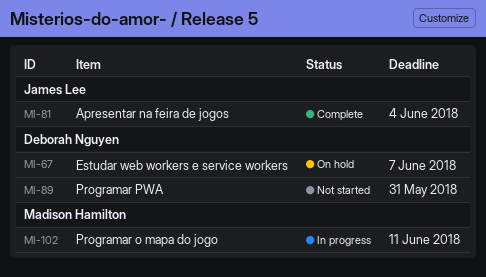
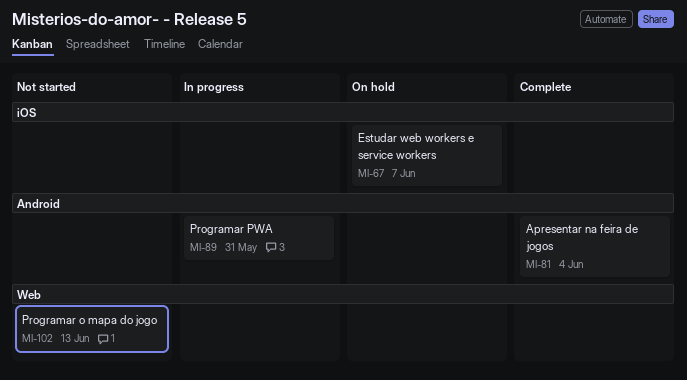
MI-89, status: Not started -> In progress
MI-102, status: In progress -> Not started
MI-102, due: Jun 11 -> Jun 13

